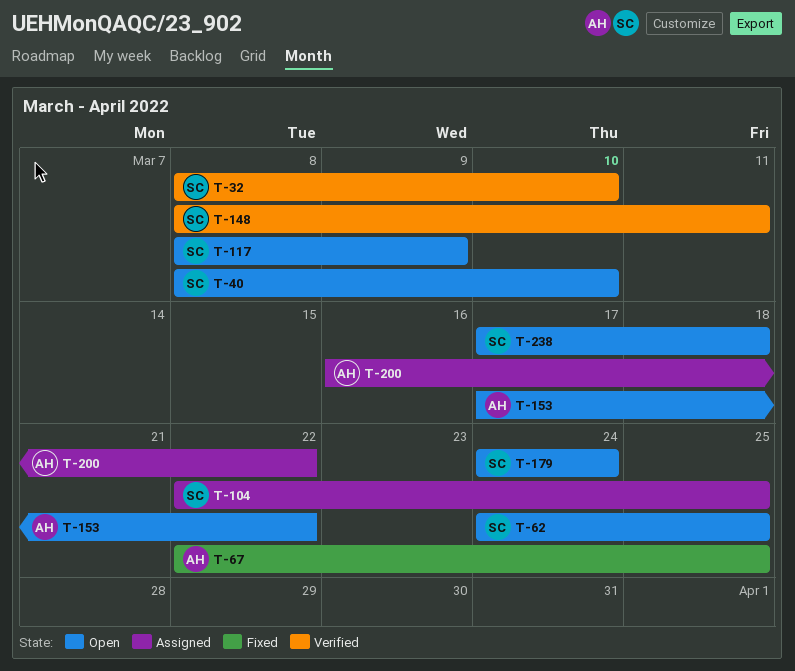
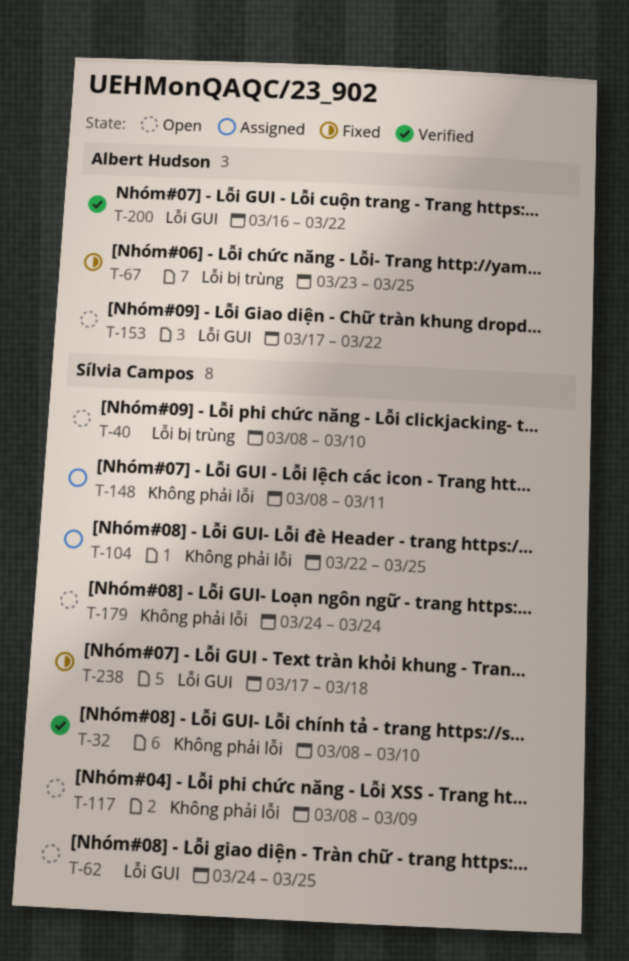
T-67, start: Mar 22 -> Mar 23
T-148, status: Verified -> Assigned
T-200, status: Assigned -> Verified
T-238, status: Open -> Fixed

